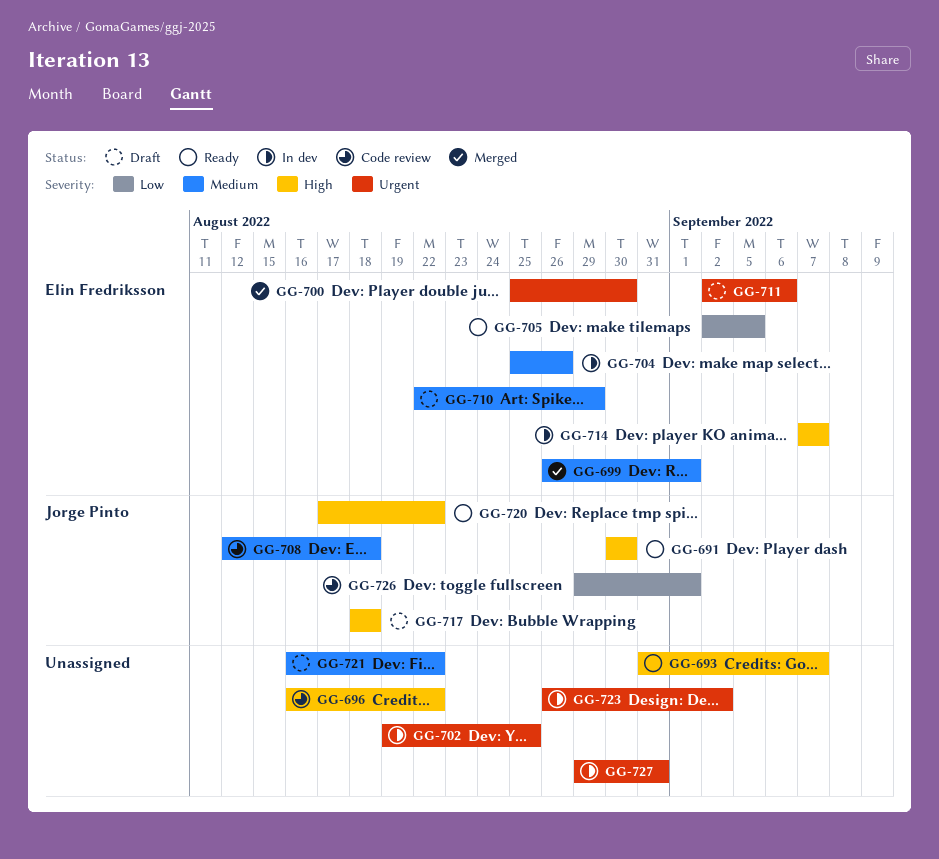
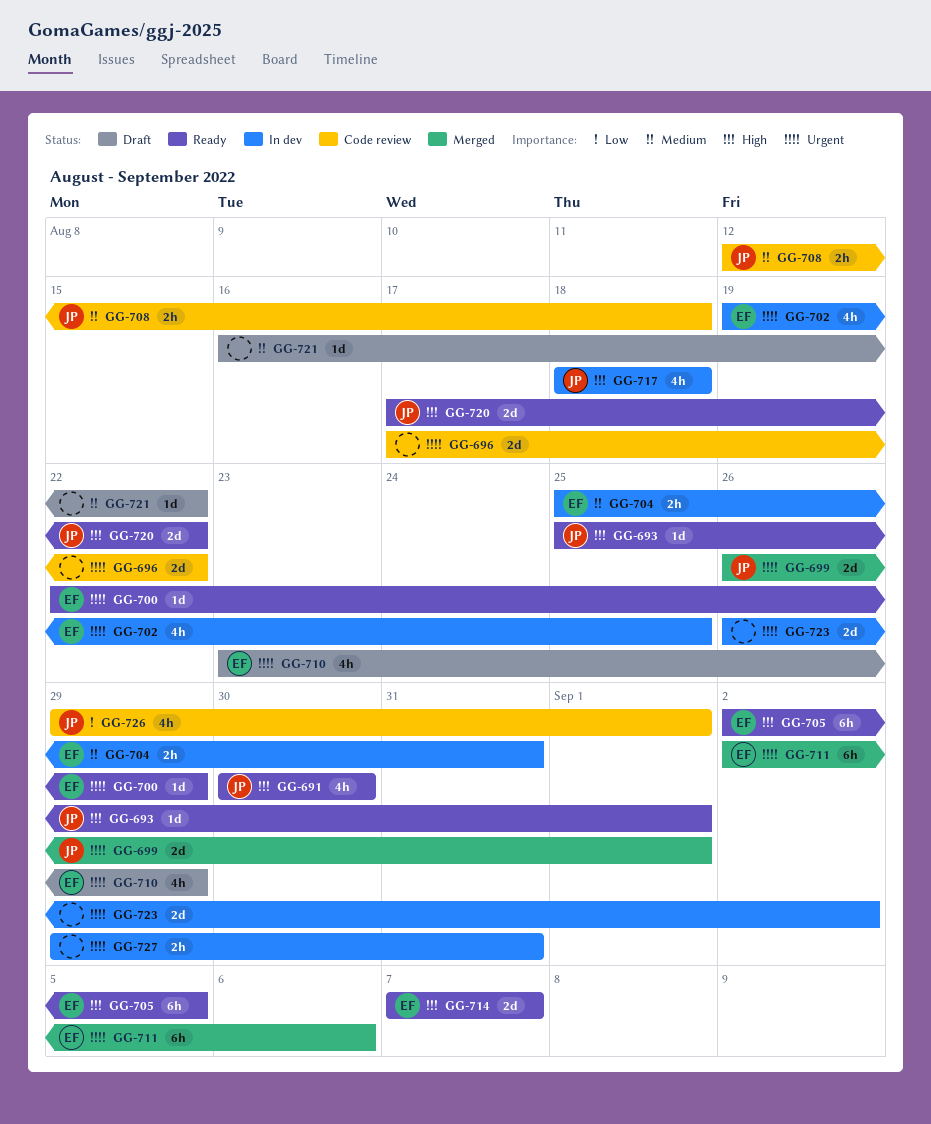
GG-693, owner: none -> Jorge Pinto
GG-693, start: Aug 31 -> Aug 25
GG-693, due: Sep 7 -> Sep 1
GG-696, priority: High -> Urgent
GG-696, start: Aug 16 -> Aug 17
GG-699, owner: Elin Fredriksson -> Jorge Pinto
GG-699, priority: Medium -> Urgent
GG-700, status: Merged -> Ready
GG-700, start: Aug 25 -> Aug 22
GG-700, due: Aug 30 -> Aug 29
GG-702, owner: none -> Elin Fredriksson
GG-704, due: Aug 26 -> Aug 31
GG-705, priority: Low -> High
GG-710, priority: Medium -> Urgent
GG-710, start: Aug 22 -> Aug 23
GG-711, status: Draft -> Merged
GG-714, status: In dev -> Ready
GG-717, status: Draft -> In dev

